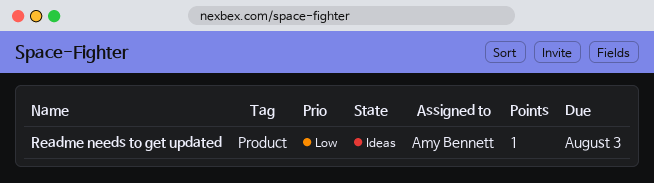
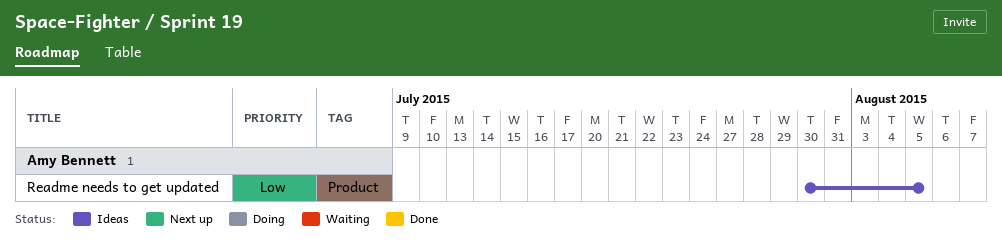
Readme needs to get updated, due: Aug 3 -> Aug 5

